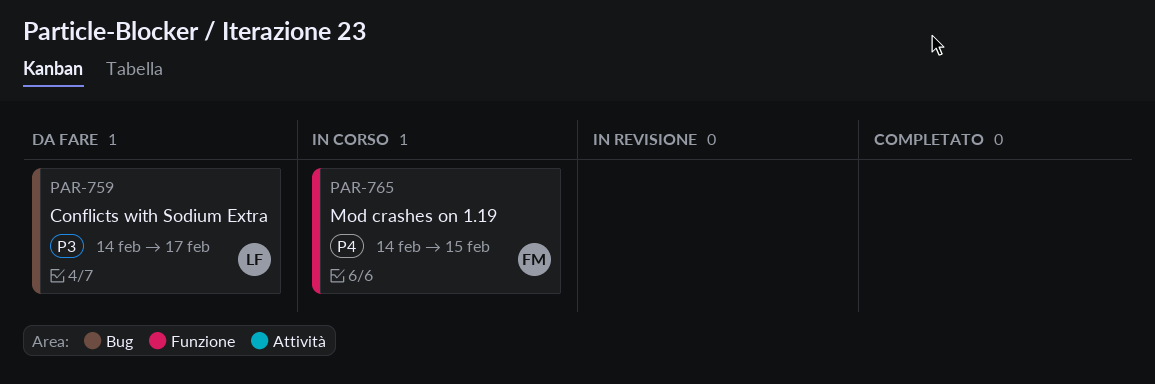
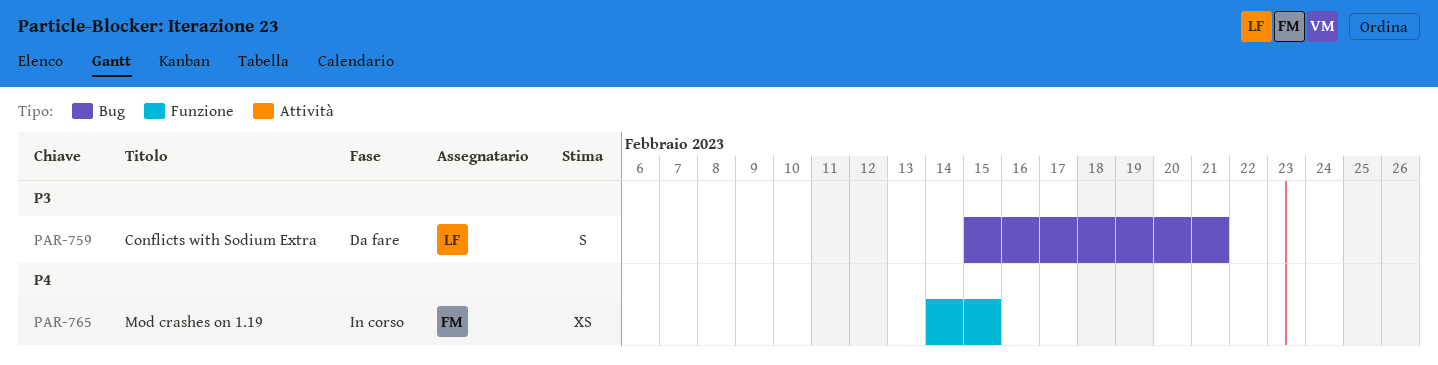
PAR-759, start: Feb 14 -> Feb 15
PAR-759, due: Feb 17 -> Feb 21

